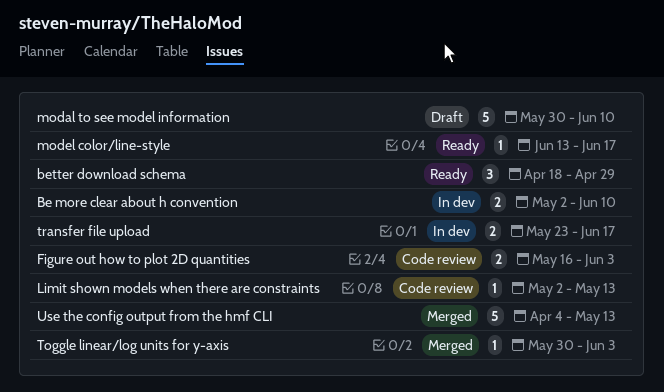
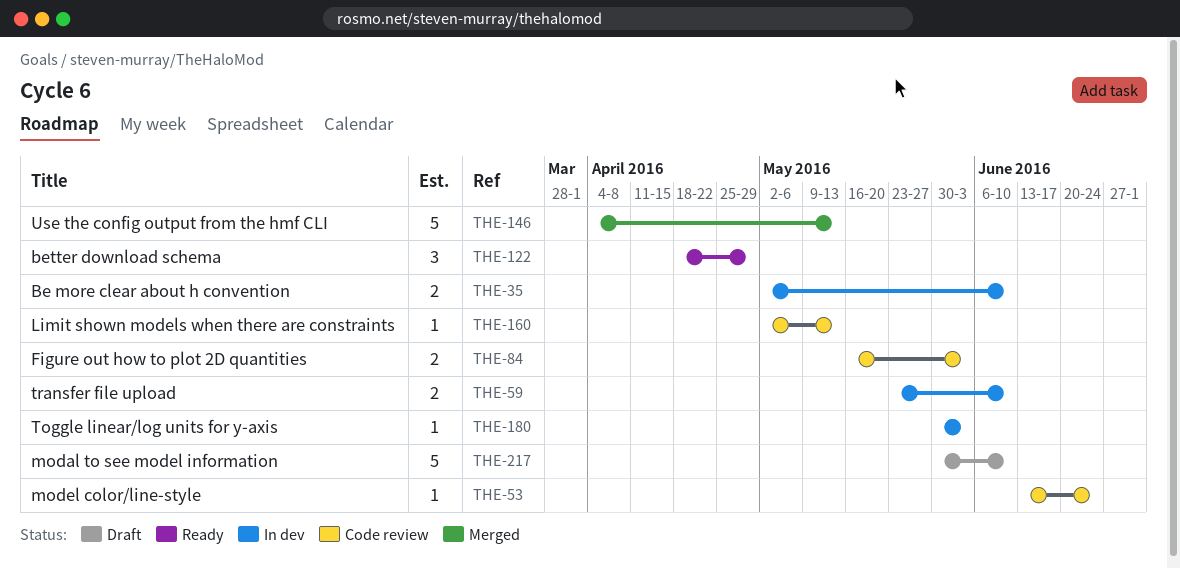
model color/line-style, status: Ready -> Code review
model color/line-style, due: Jun 17 -> Jun 24
Toggle linear/log units for y-axis, status: Merged -> In dev
transfer file upload, due: Jun 17 -> Jun 10

